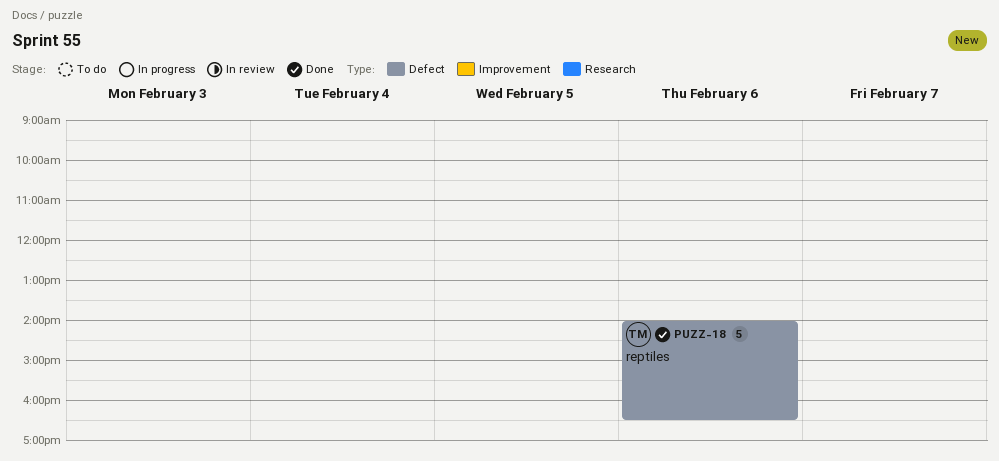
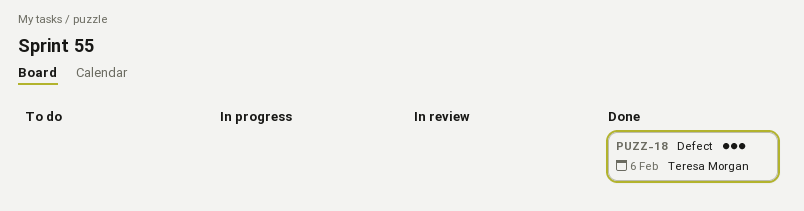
PUZZ-18, estimate: 5 -> 3

